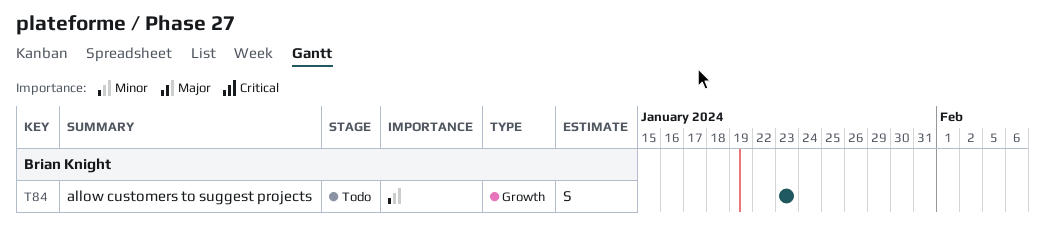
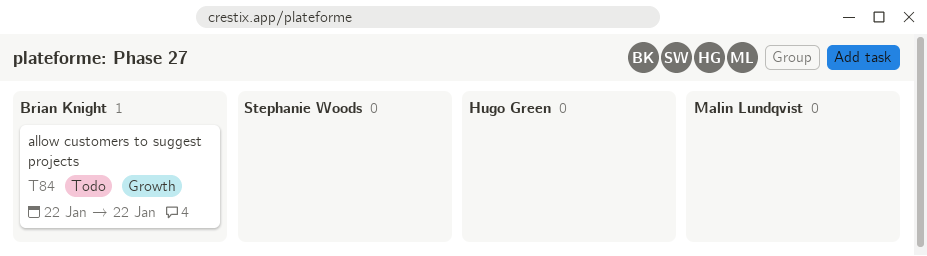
T84, start: Jan 23 -> Jan 22
T84, due: Jan 23 -> Jan 22

